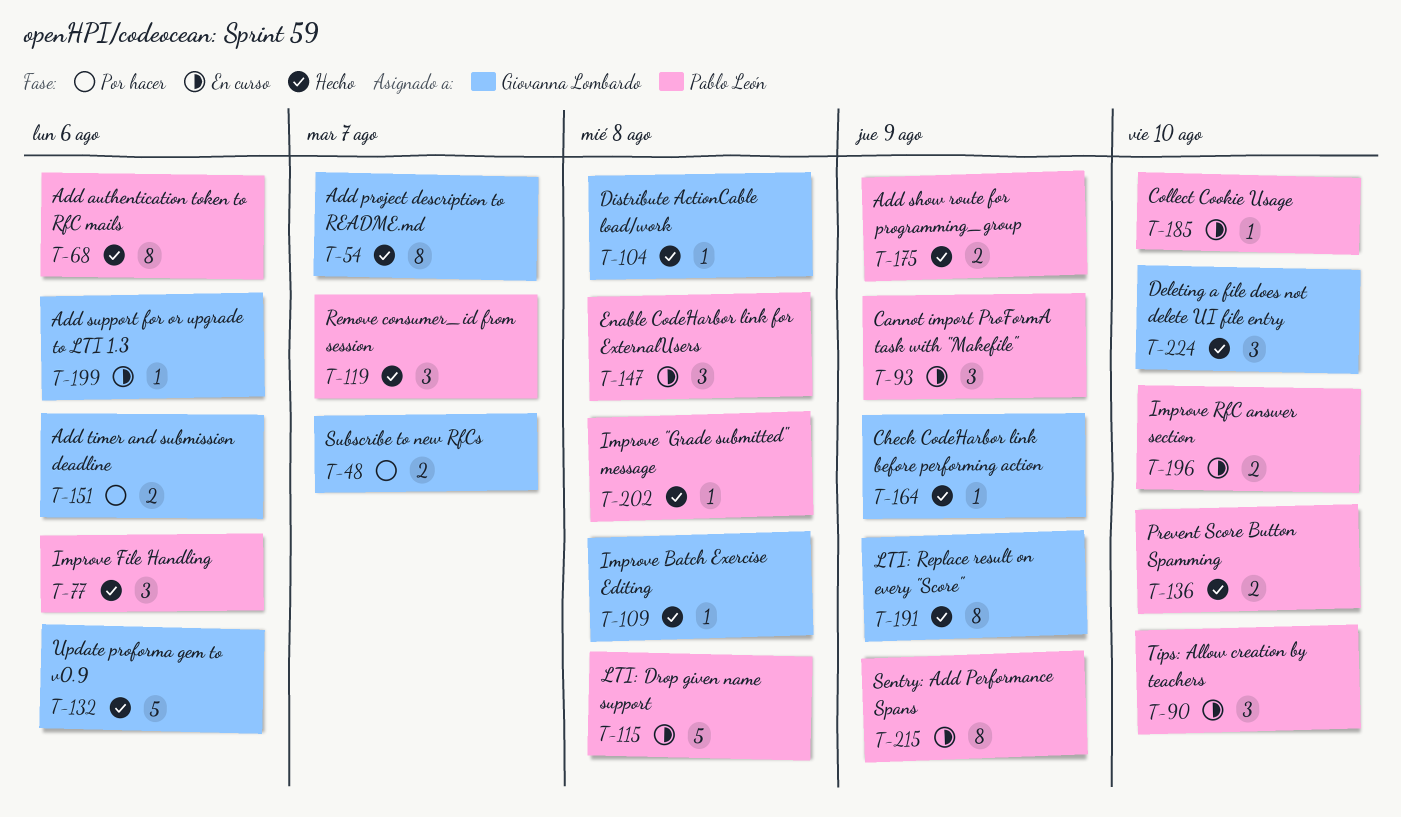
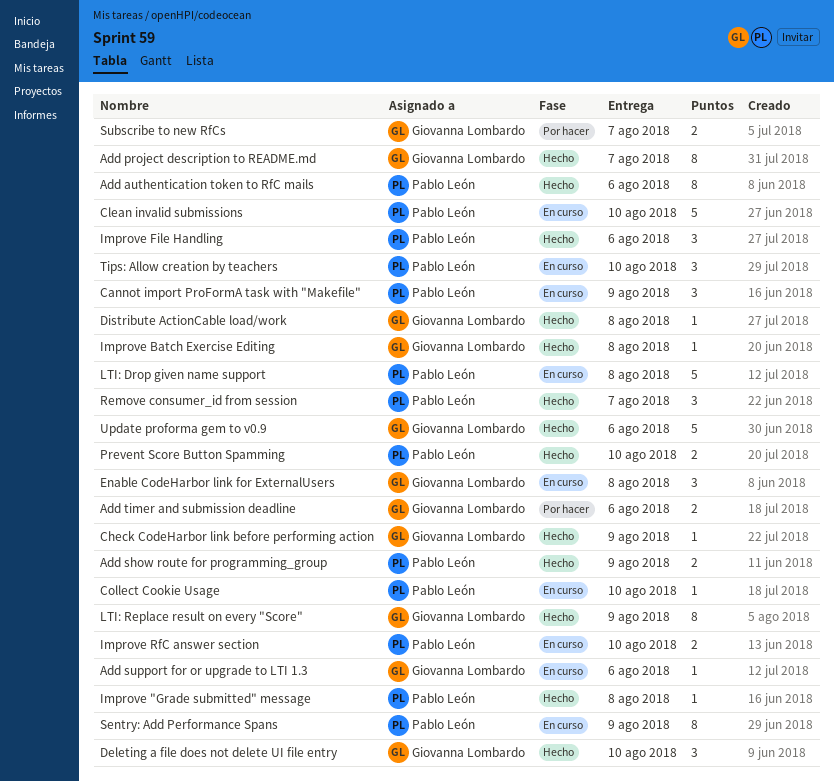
Clean invalid submissions: none -> present
Enable CodeHarbor link for ExternalUsers, owner: Pablo León -> Giovanna Lombardo

